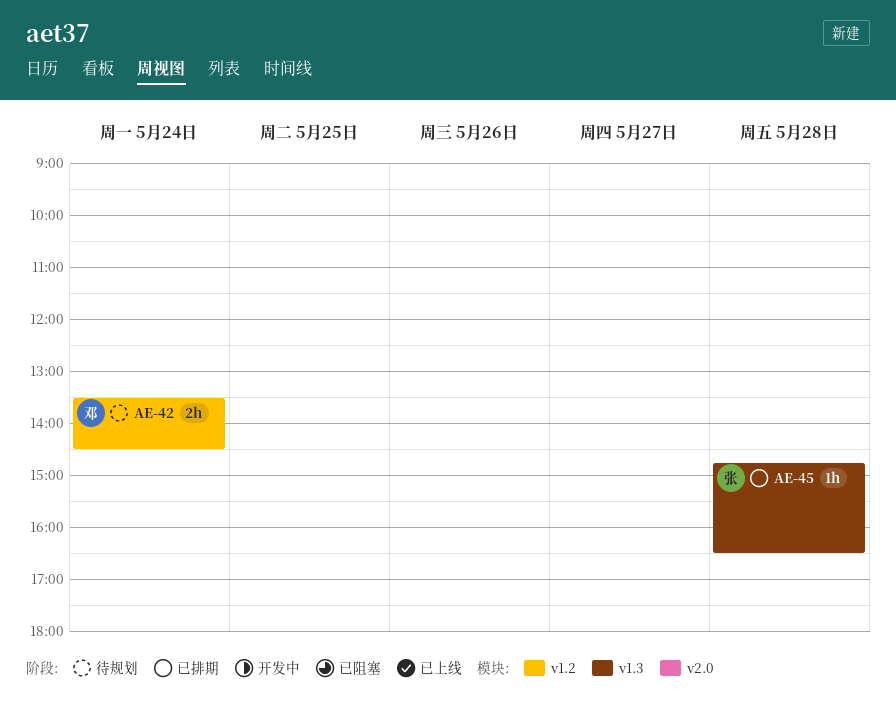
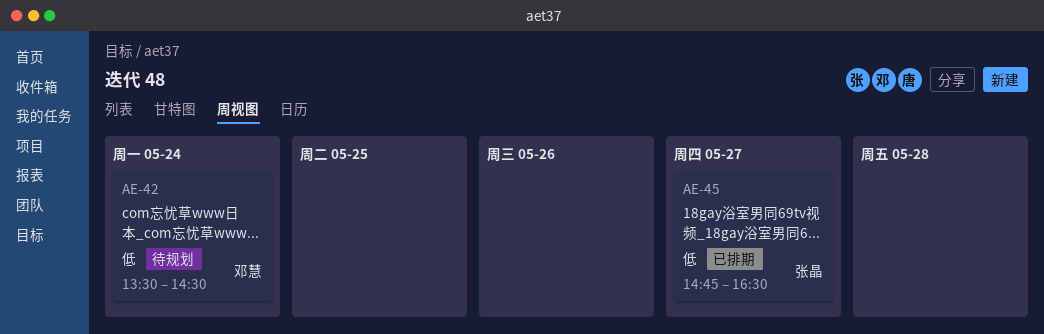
AE-45, day: May 28 -> May 27

